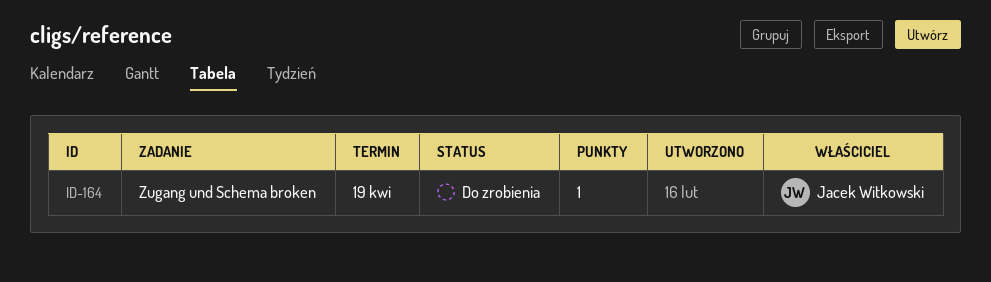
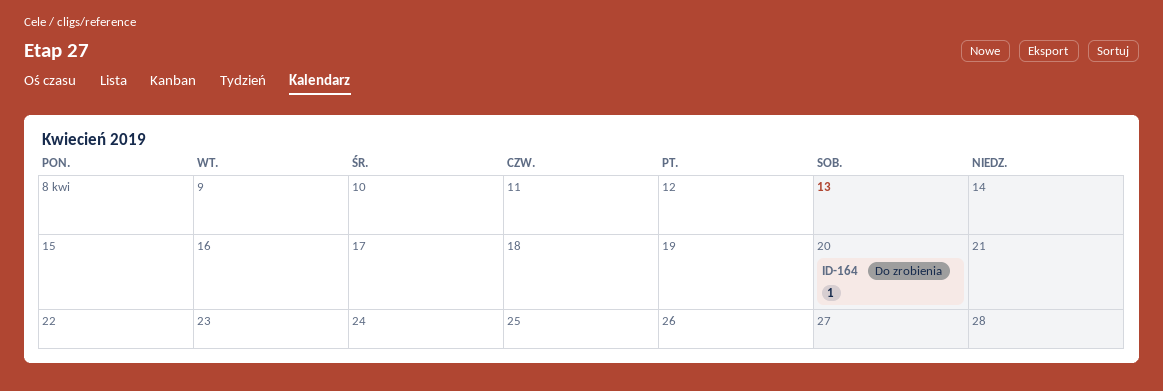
ID-164, due: Apr 19 -> Apr 20

